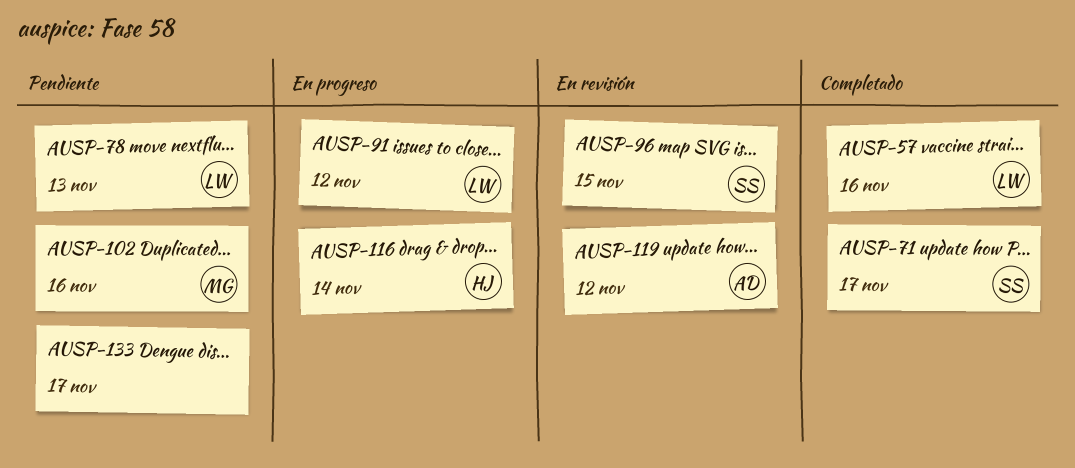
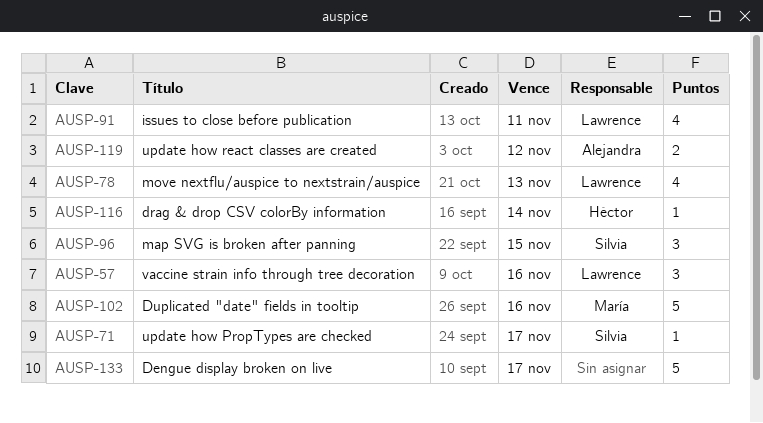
AUSP-91, due: Nov 12 -> Nov 11

